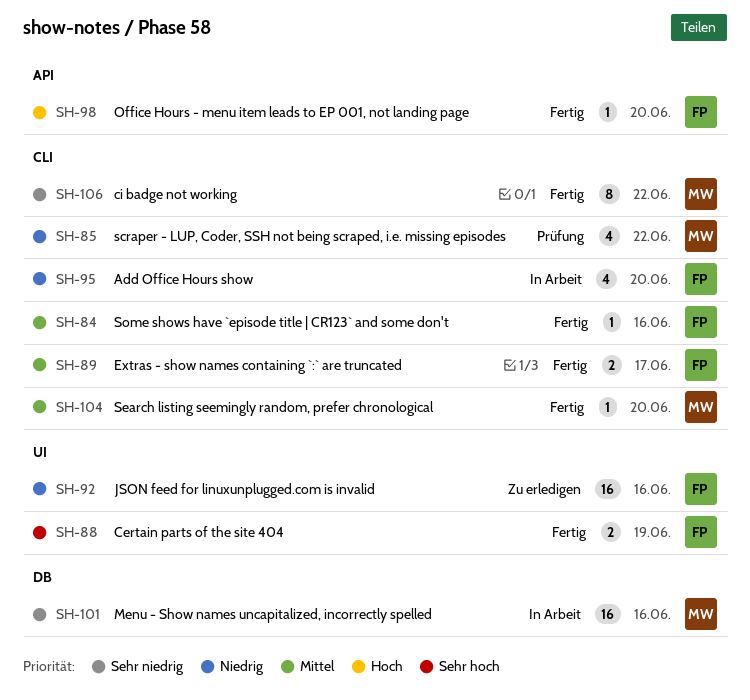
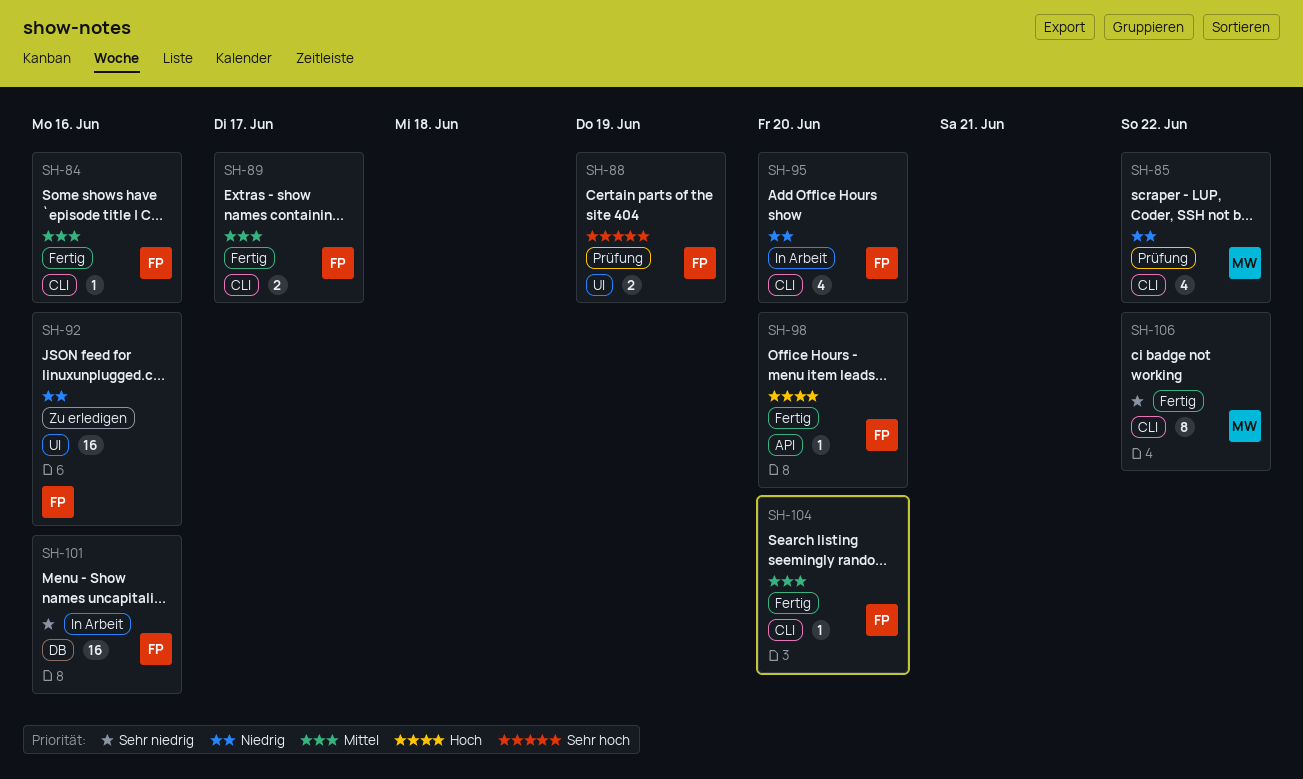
SH-88, status: Fertig -> Prüfung
SH-101, owner: MW -> FP
SH-104, owner: MW -> FP

